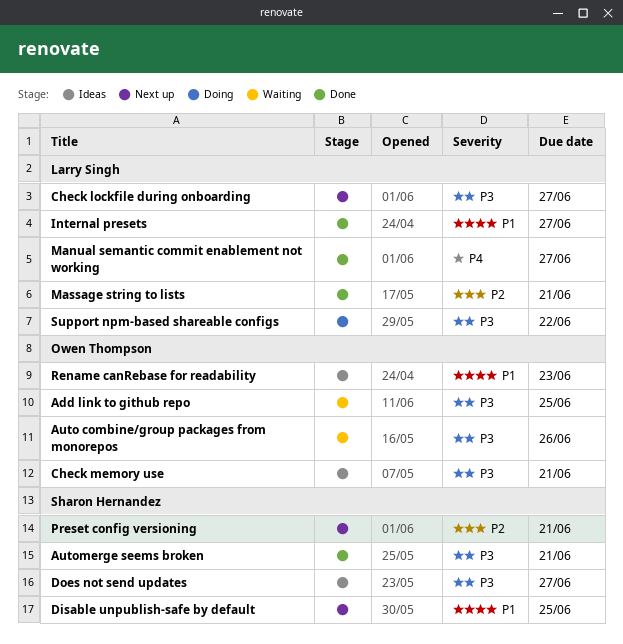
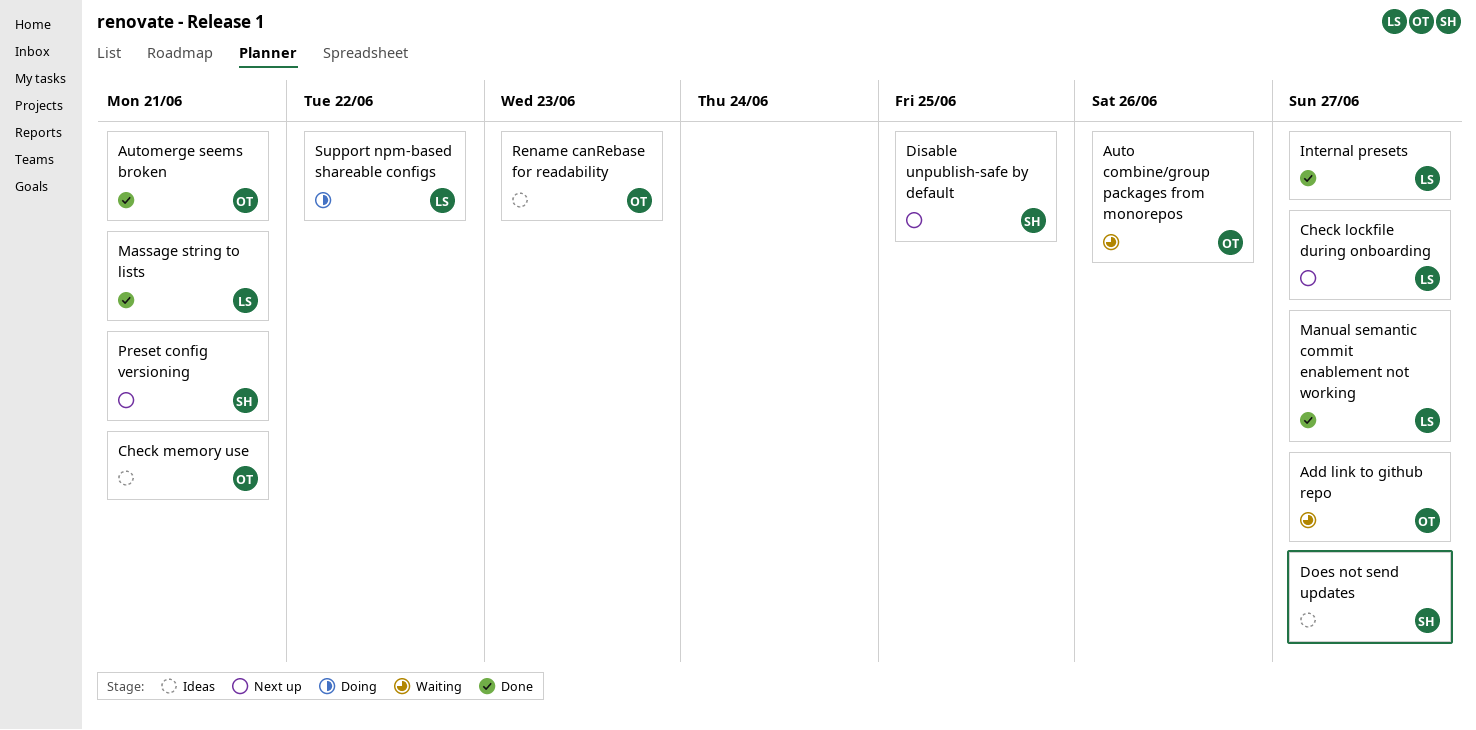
Add link to github repo, due: Jun 25 -> Jun 27
Automerge seems broken, owner: Sharon Hernandez -> Owen Thompson

